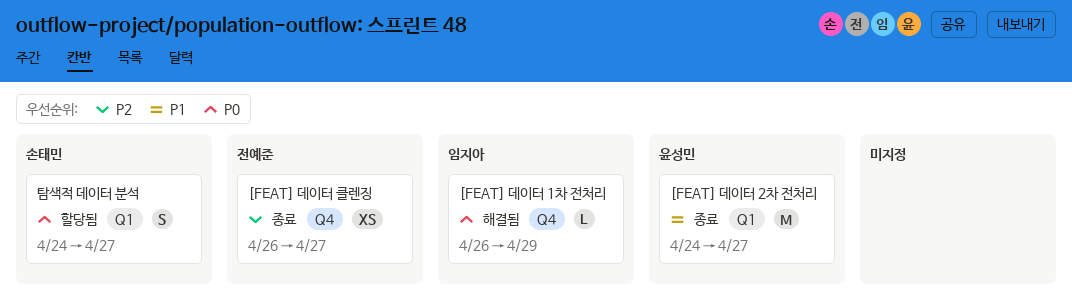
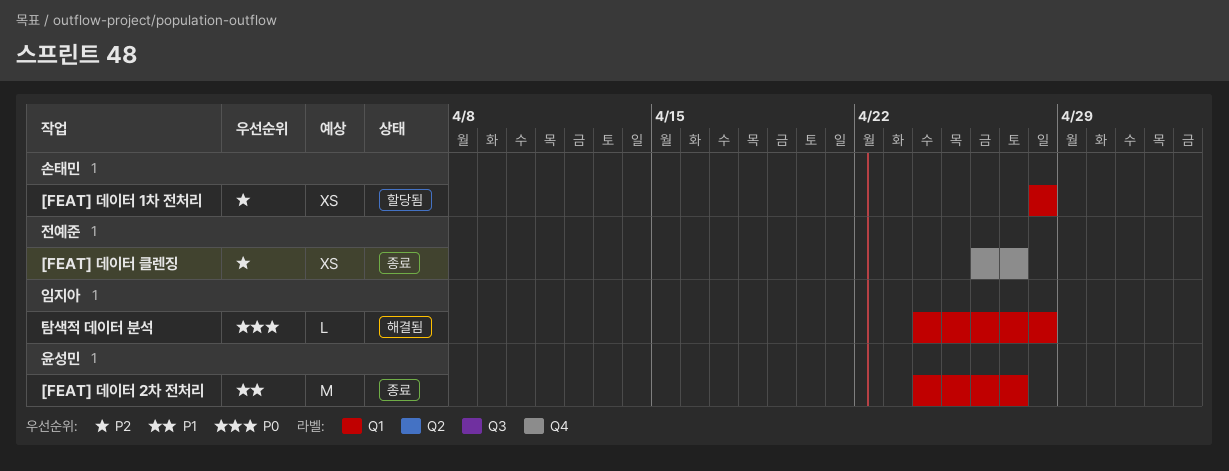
[FEAT] 데이터 1차 전처리, status: 해결됨 -> 할당됨
[FEAT] 데이터 1차 전처리, owner: 임지아 -> 손태민
[FEAT] 데이터 1차 전처리, priority: P0 -> P2
[FEAT] 데이터 1차 전처리, label: Q4 -> Q1
[FEAT] 데이터 1차 전처리, estimate: L -> XS
[FEAT] 데이터 1차 전처리, start: Apr 26 -> Apr 28
[FEAT] 데이터 1차 전처리, due: Apr 29 -> Apr 28
탐색적 데이터 분석, status: 할당됨 -> 해결됨
탐색적 데이터 분석, owner: 손태민 -> 임지아
탐색적 데이터 분석, estimate: S -> L
탐색적 데이터 분석, due: Apr 27 -> Apr 28

